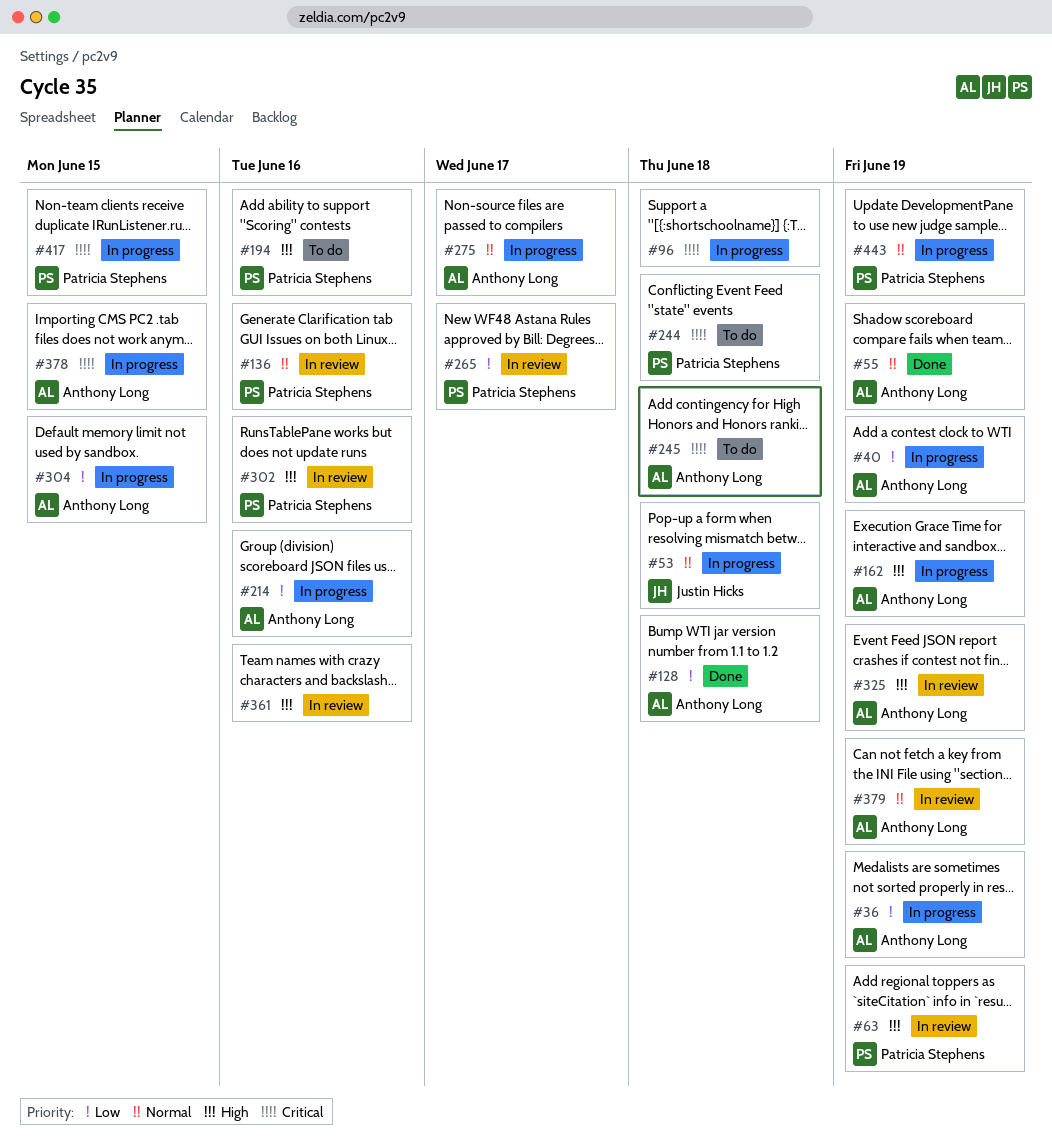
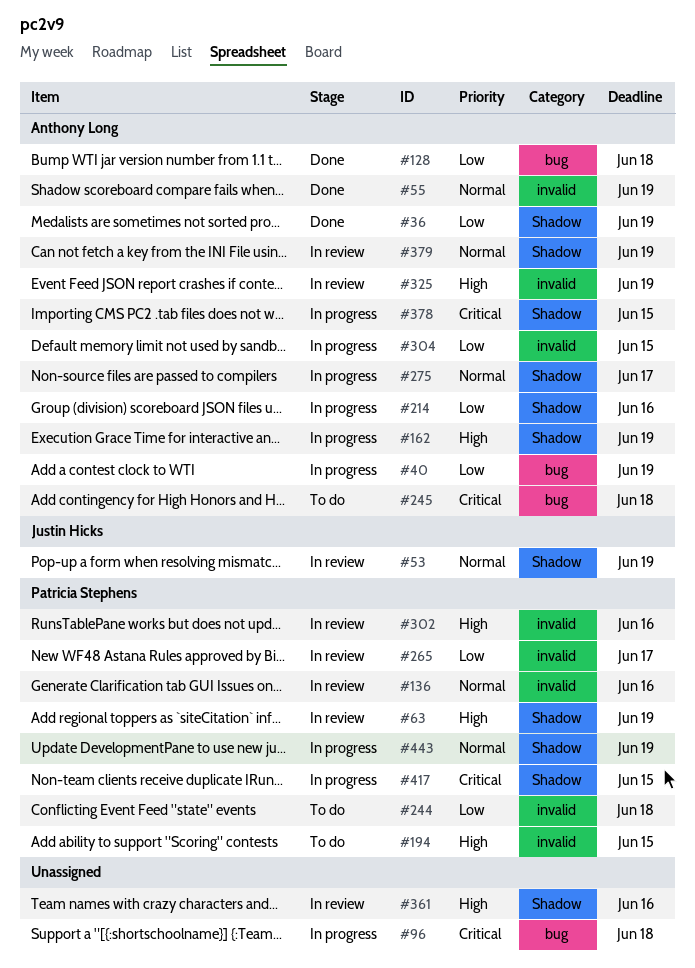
#36, status: In progress -> Done
#53, status: In progress -> In review
#53, due: Jun 18 -> Jun 19
#194, due: Jun 16 -> Jun 15
#244, priority: Critical -> Low

